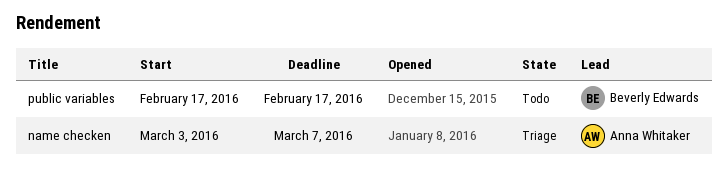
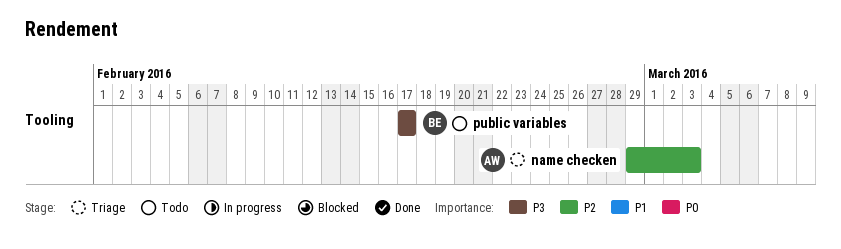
name checken, start: Mar 3 -> Feb 29
name checken, due: Mar 7 -> Mar 3

